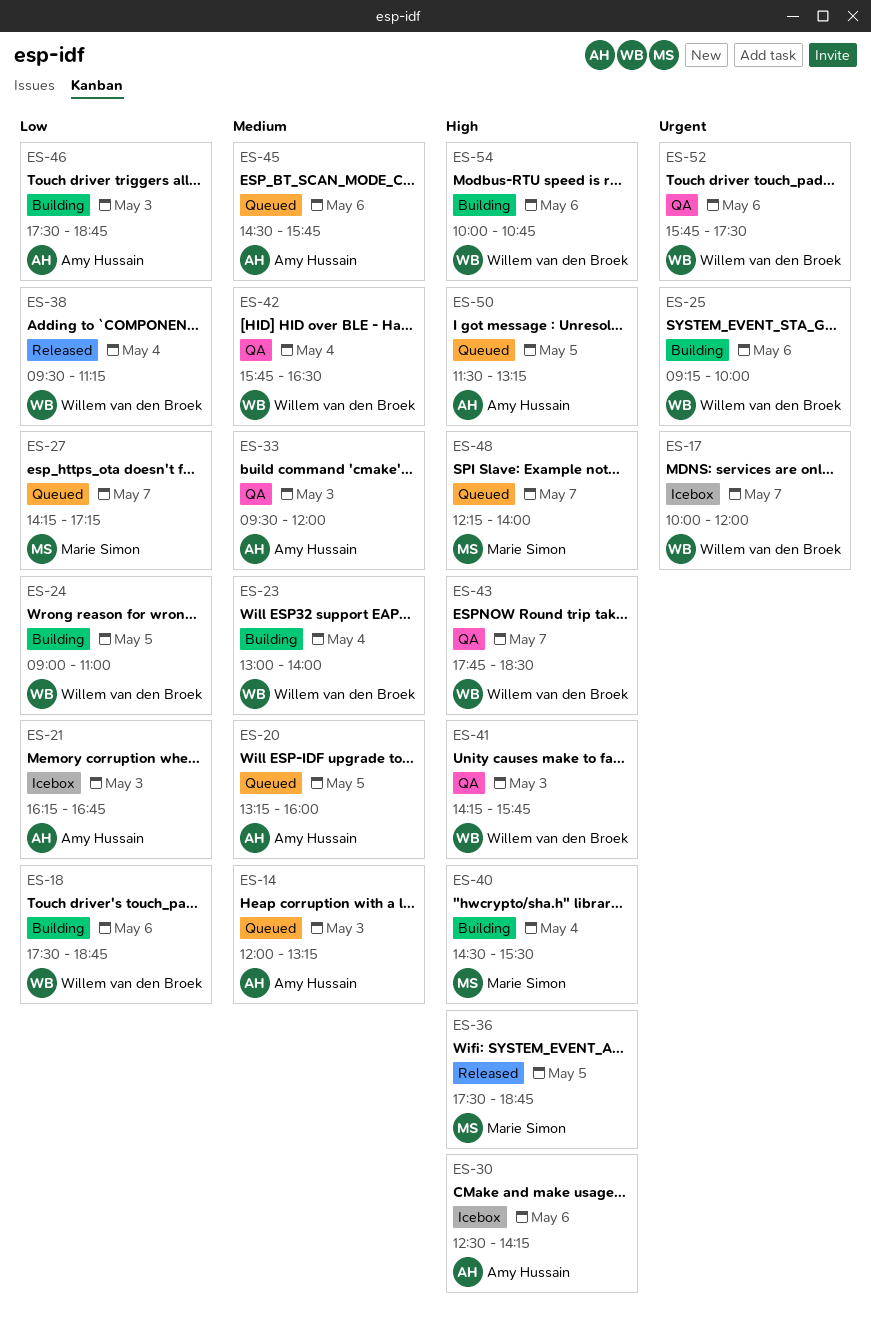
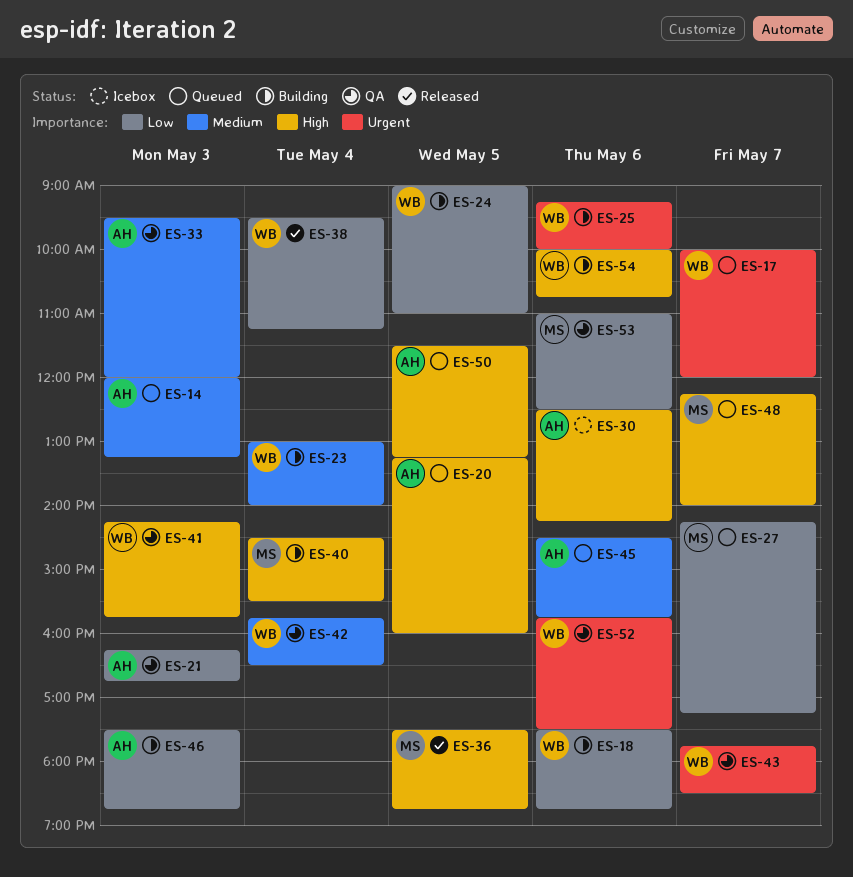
ES-17, status: Icebox -> Queued
ES-20, priority: Medium -> High
ES-21, status: Icebox -> QA
ES-43, priority: High -> Urgent
ES-53: none -> present

